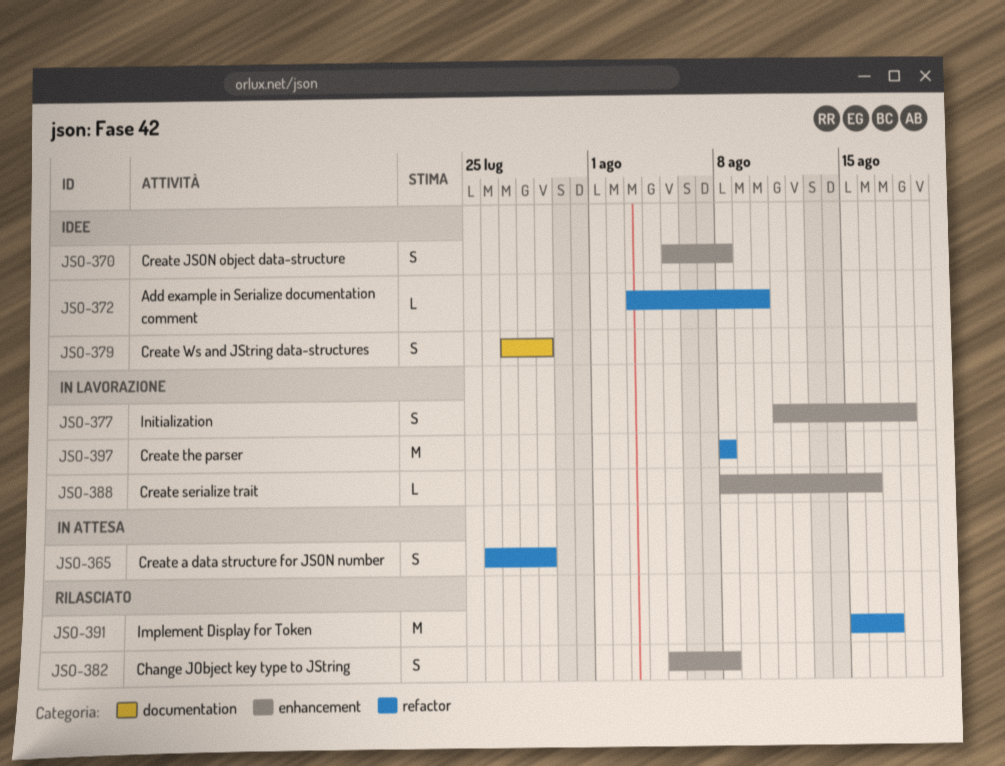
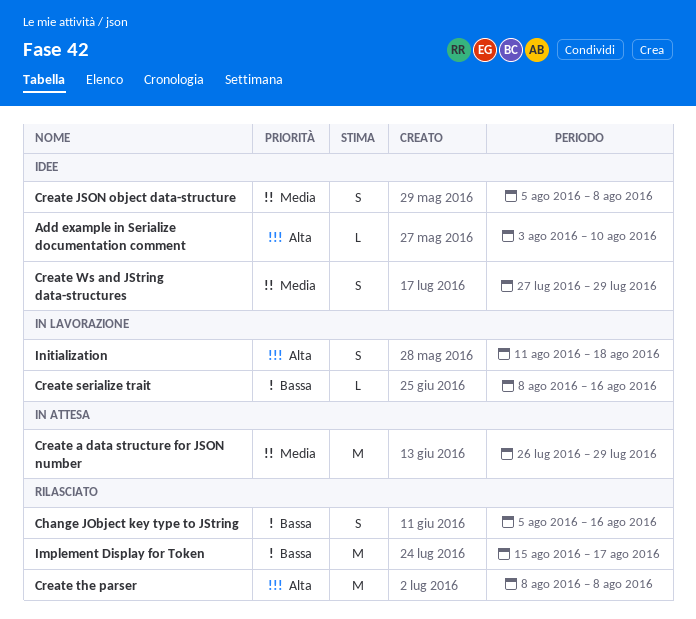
Change JObject key type to JString, due: Aug 8 -> Aug 16
Create a data structure for JSON number, estimate: S -> M
Create the parser, status: In lavorazione -> Rilasciato

